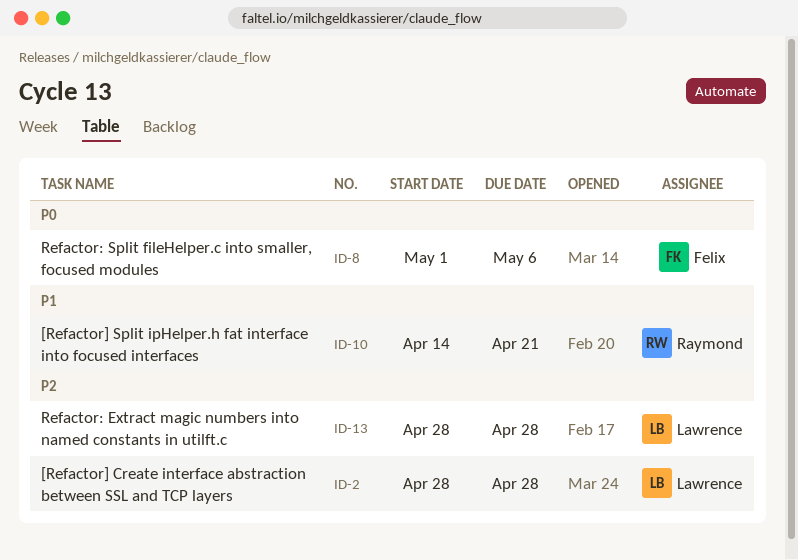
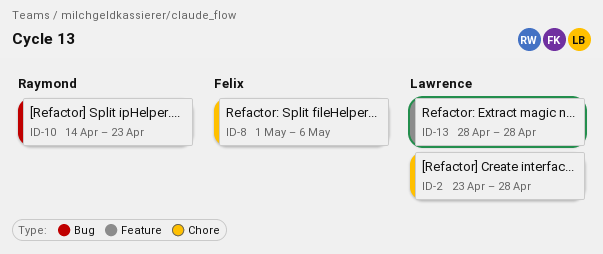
ID-2, start: Apr 28 -> Apr 23
ID-10, due: Apr 21 -> Apr 23

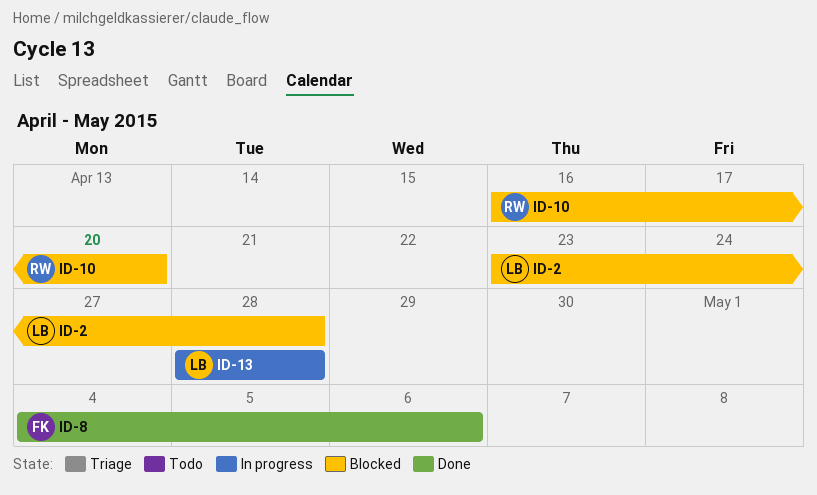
ID-8, start: May 1 -> May 4
ID-10, start: Apr 14 -> Apr 16
ID-10, due: Apr 23 -> Apr 20

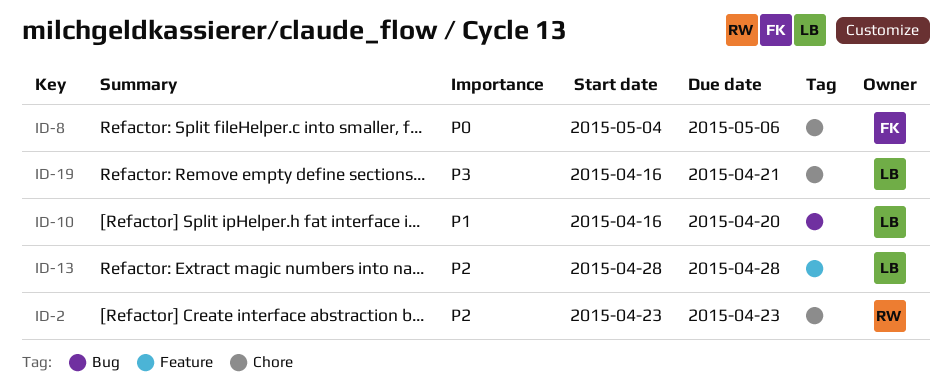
ID-2, owner: LB -> RW
ID-2, due: Apr 28 -> Apr 23
ID-10, owner: RW -> LB
ID-19: none -> present

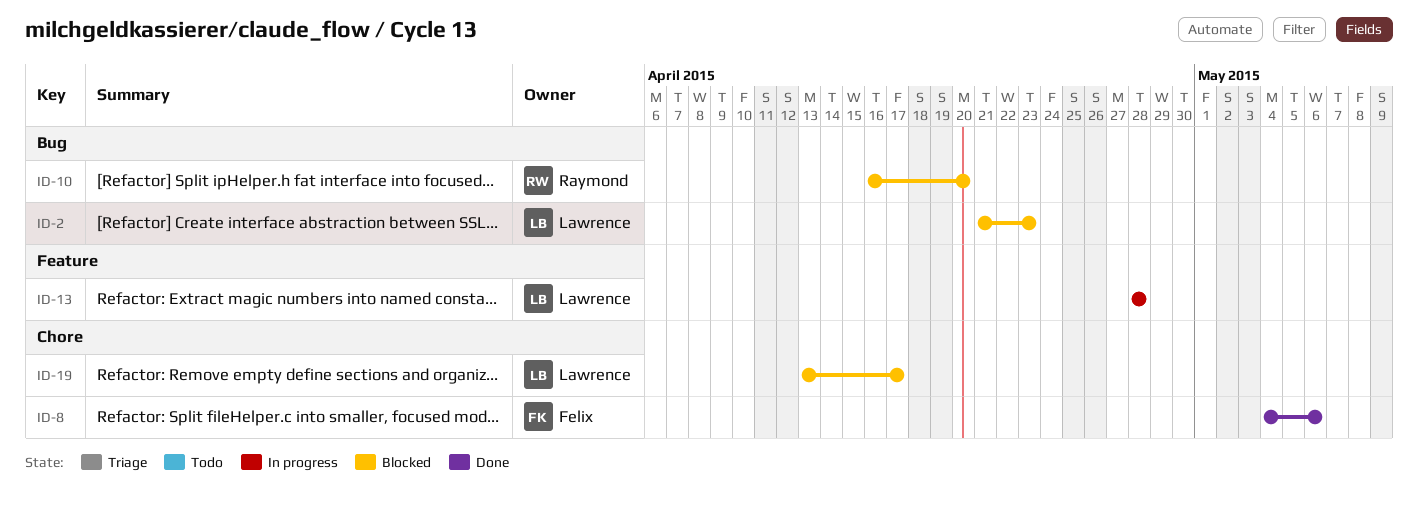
ID-2, owner: Raymond -> Lawrence
ID-2, label: Chore -> Bug
ID-2, start: Apr 23 -> Apr 21
ID-10, owner: Lawrence -> Raymond
ID-19, start: Apr 16 -> Apr 13
ID-19, due: Apr 21 -> Apr 17

